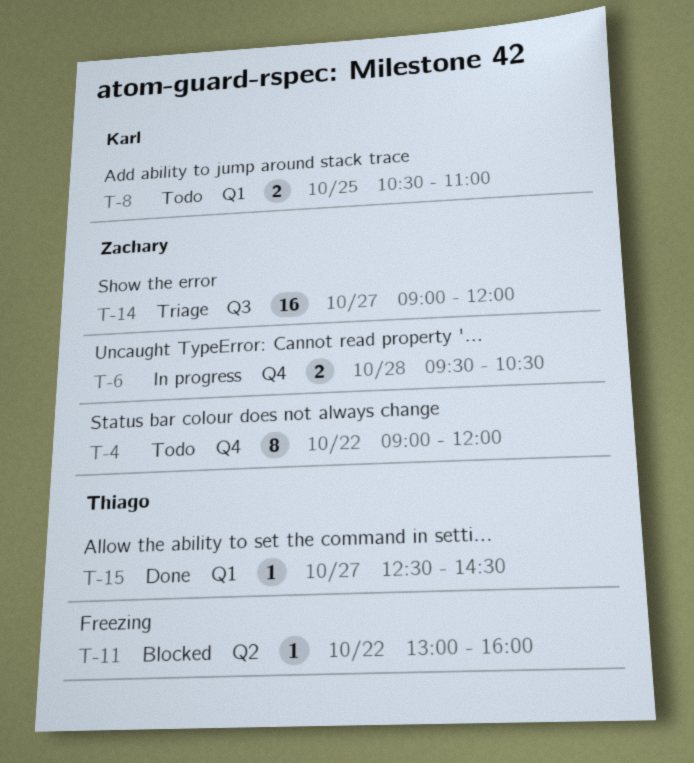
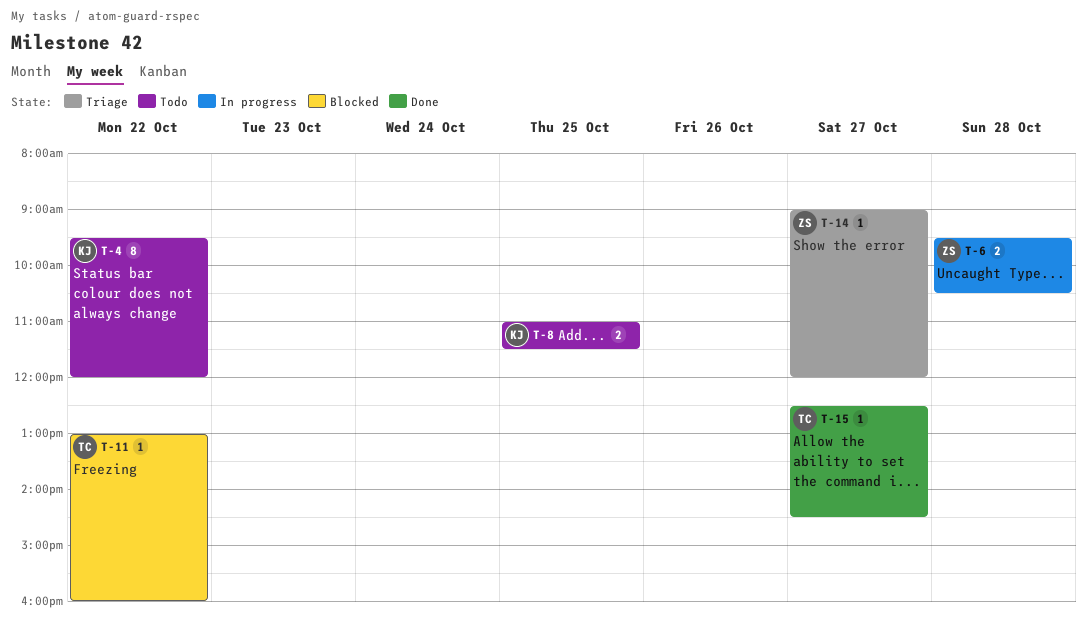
T-4, owner: Zachary -> Karl
T-4, begins: 09:00 -> 09:30
T-8, begins: 10:30 -> 11:00
T-8, ends: 11:00 -> 11:30
T-14, estimate: 16 -> 1

